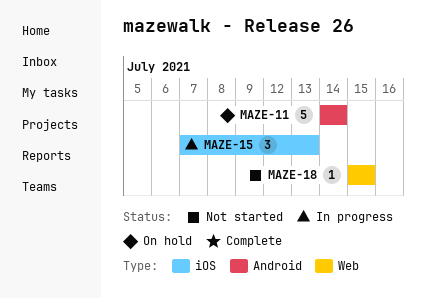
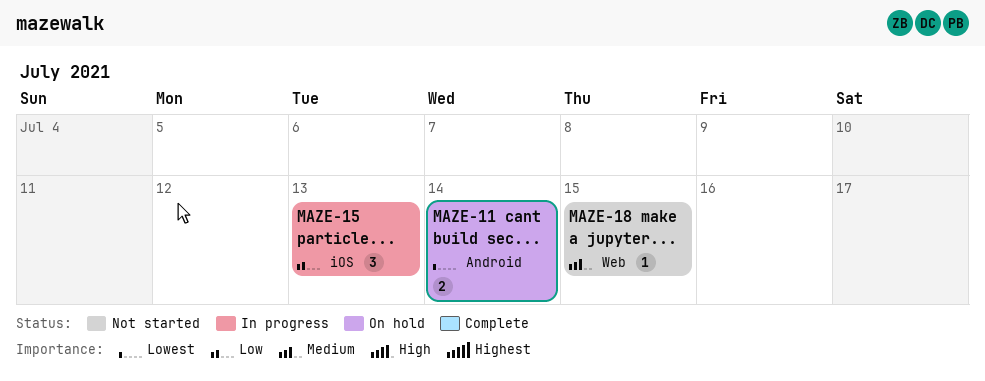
MAZE-11, estimate: 5 -> 2

